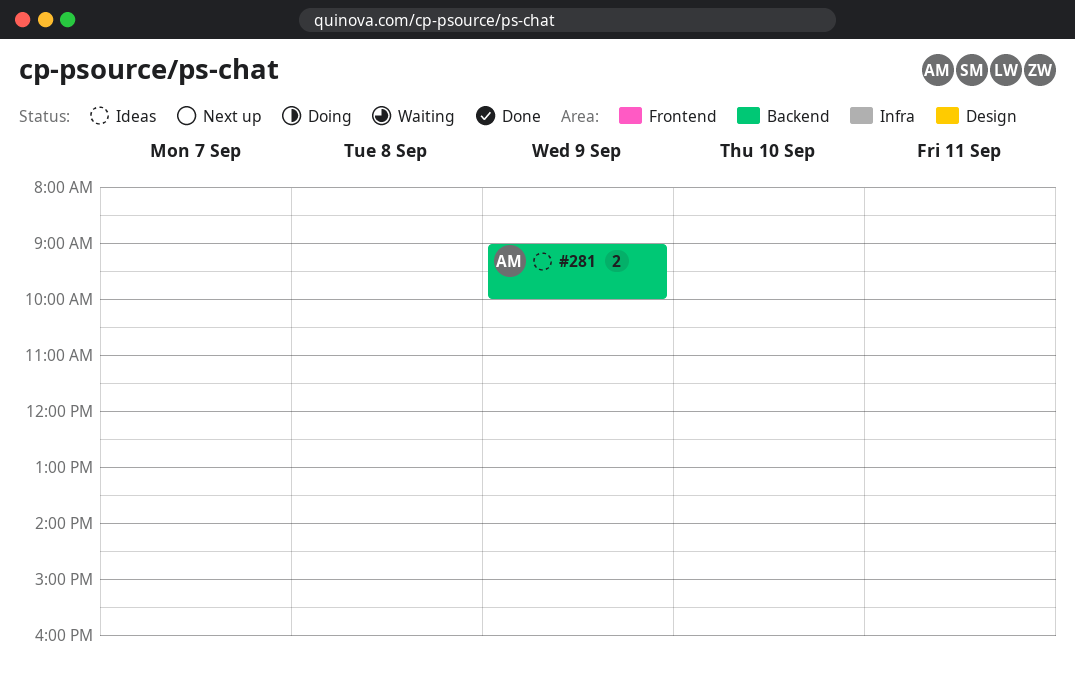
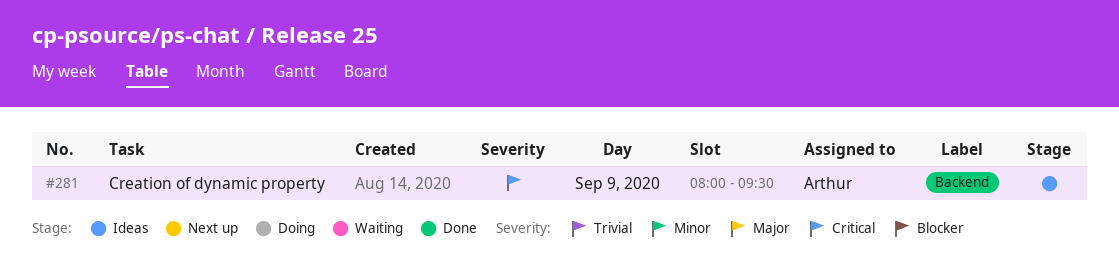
#281, begins: 09:00 -> 08:00
#281, ends: 10:00 -> 09:30

